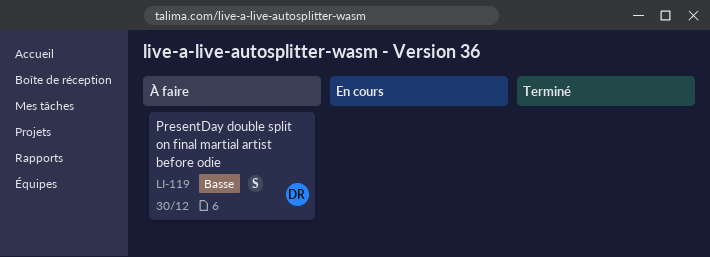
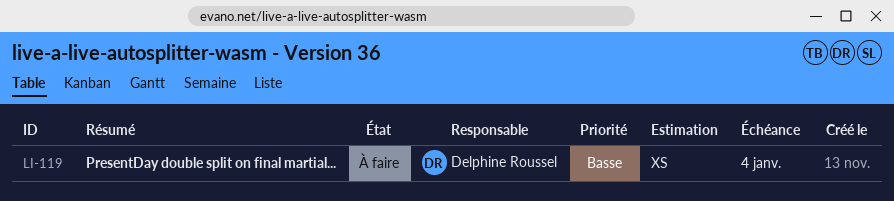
LI-119, estimate: S -> XS
LI-119, due: Dec 30 -> Jan 4

